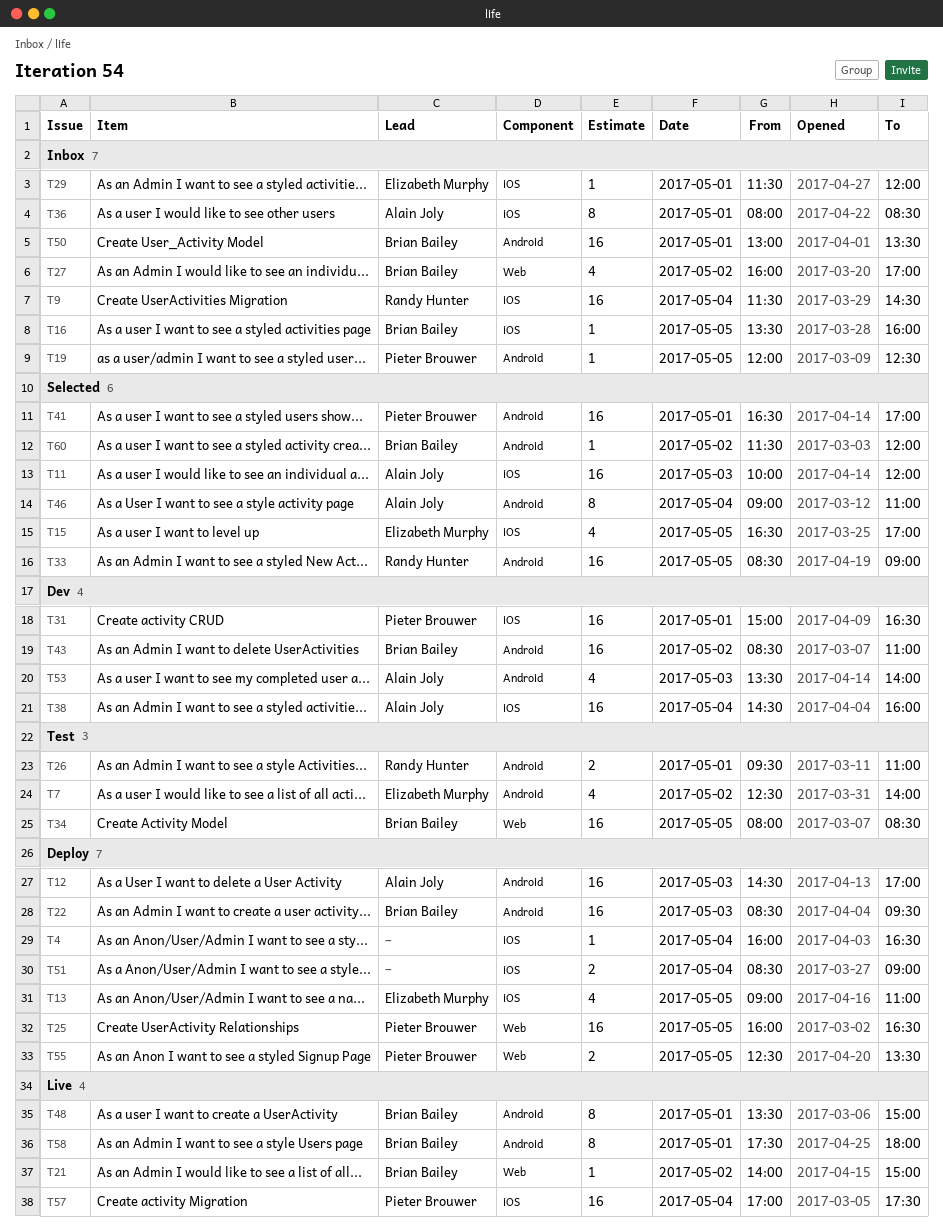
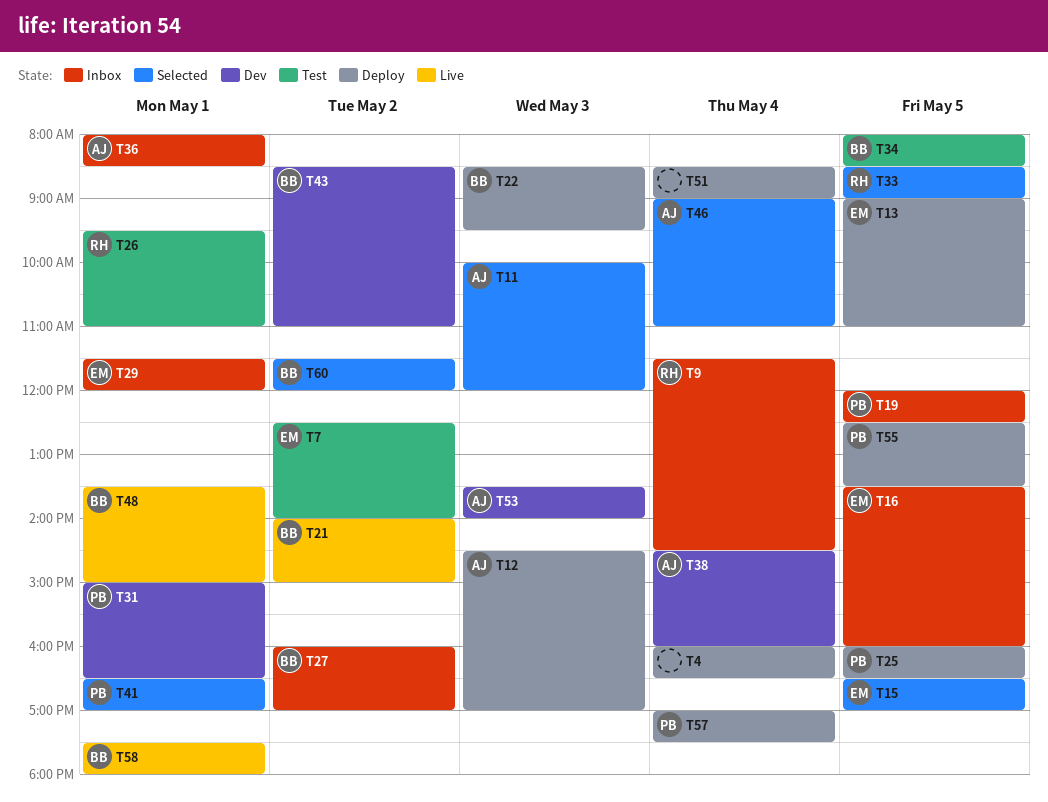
T16, owner: Brian Bailey -> Elizabeth Murphy
T50: present -> none
T57, status: Live -> Deploy

